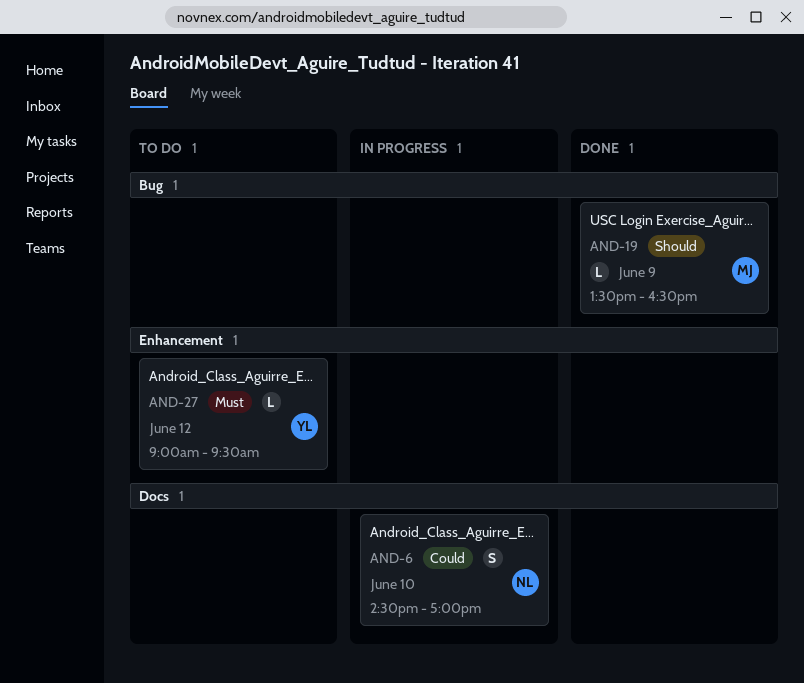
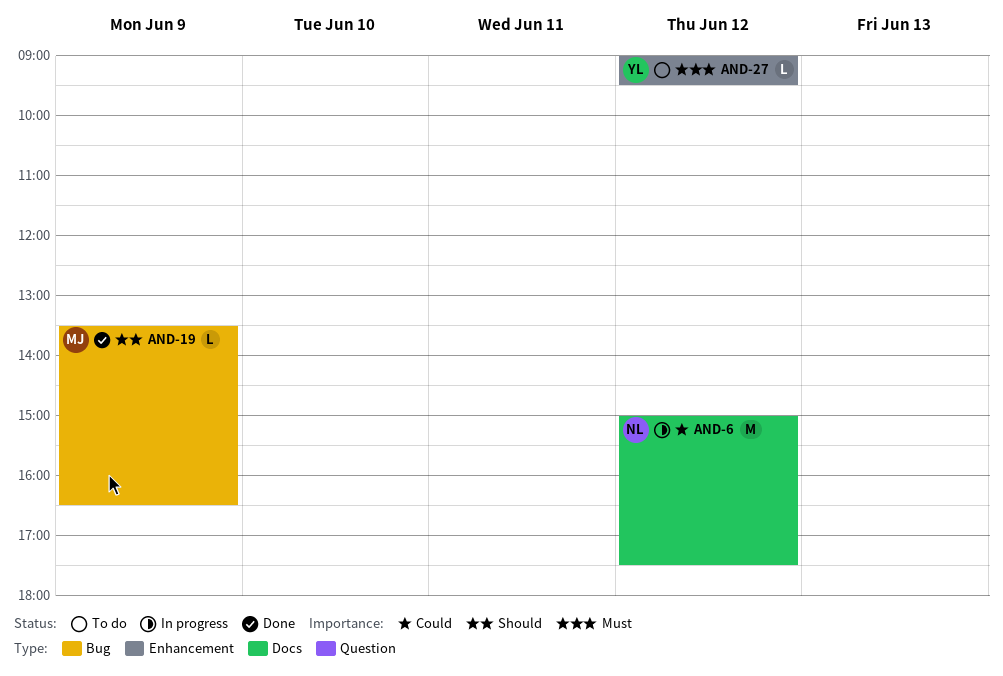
AND-6, estimate: S -> M
AND-6, day: Jun 10 -> Jun 12
AND-6, begins: 14:30 -> 15:00
AND-6, ends: 17:00 -> 17:30

